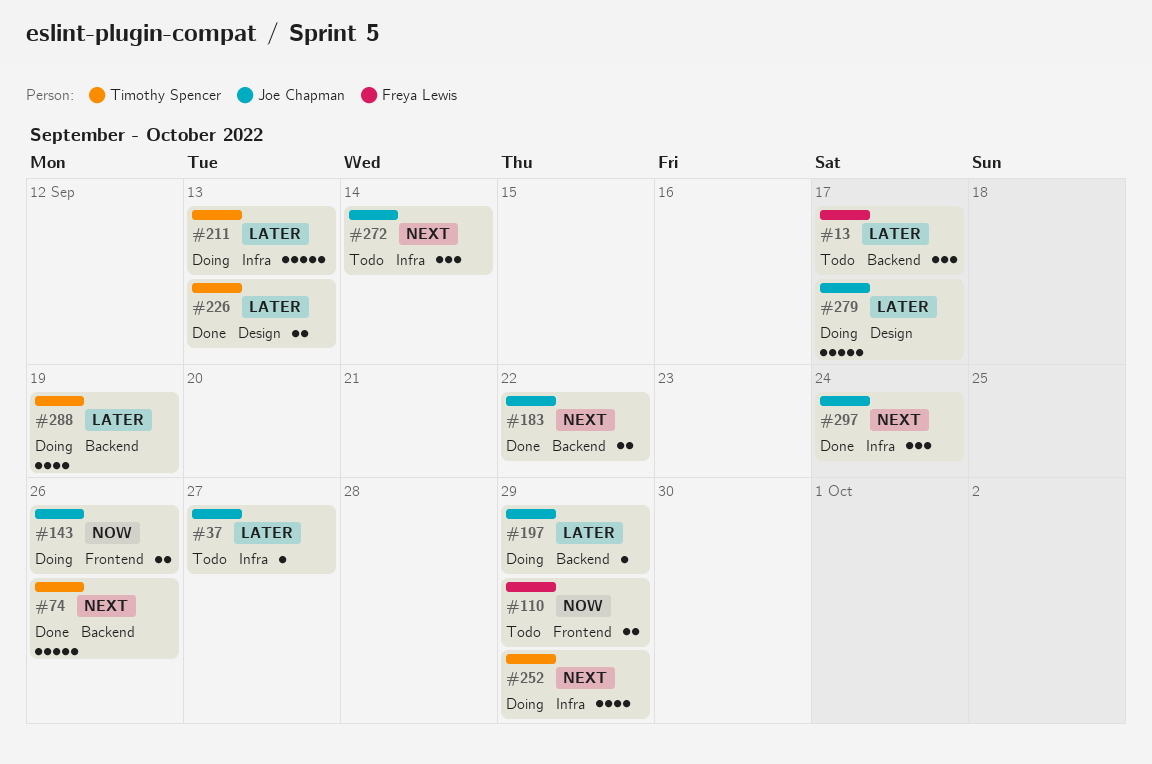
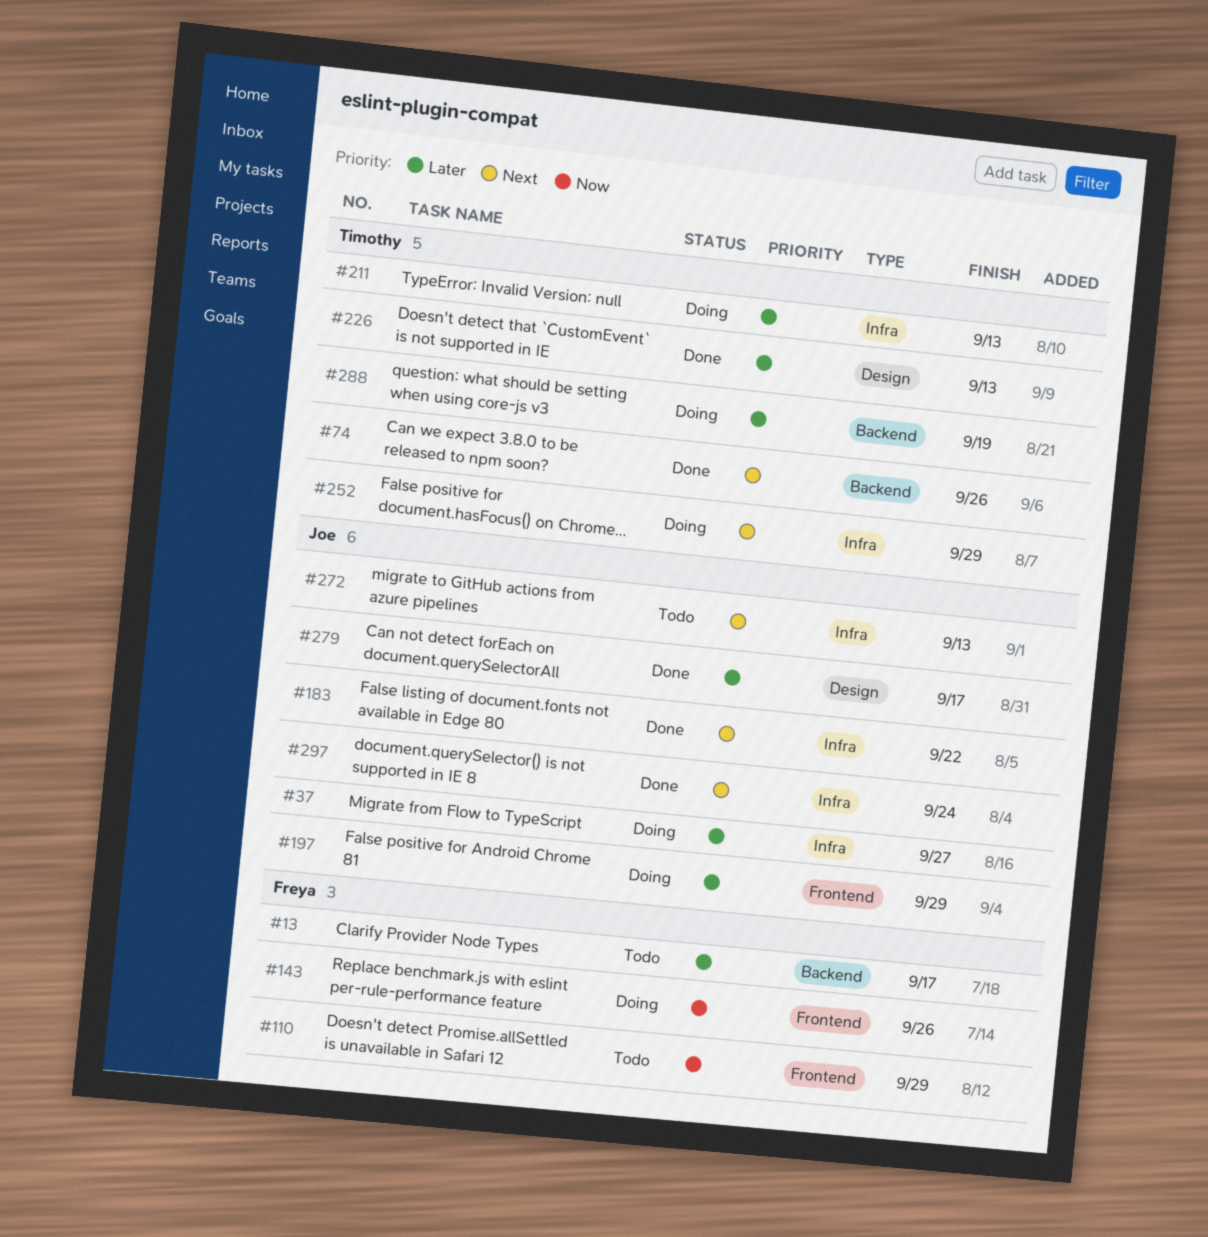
#37, status: Todo -> Doing
#143, owner: Joe Chapman -> Freya Lewis
#183, label: Backend -> Infra
#197, label: Backend -> Frontend
#272, due: Sep 14 -> Sep 13
#279, status: Doing -> Done

